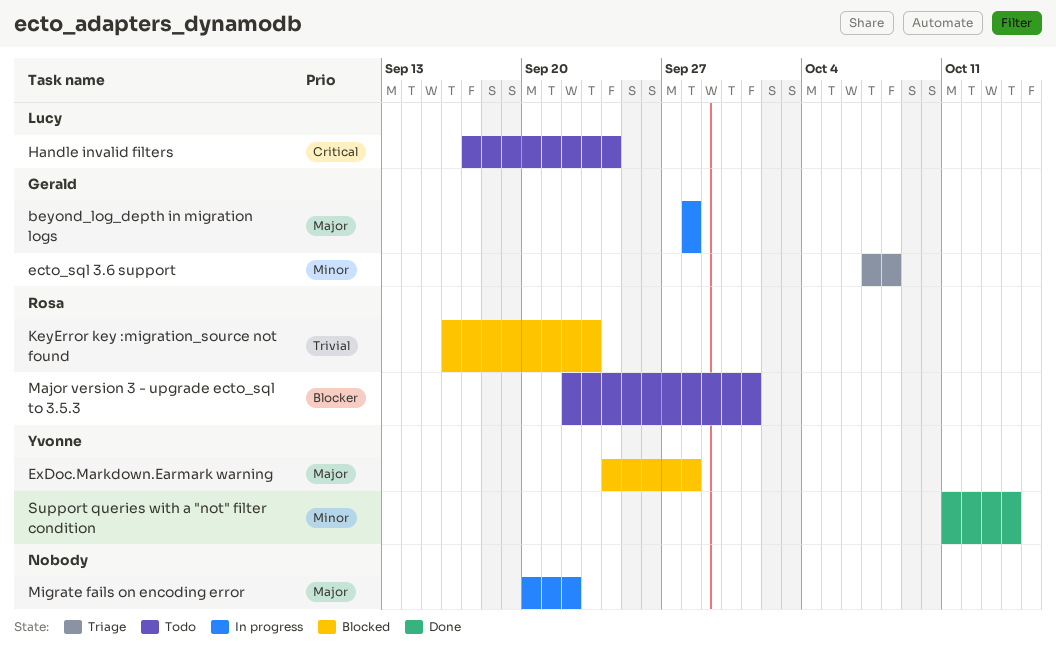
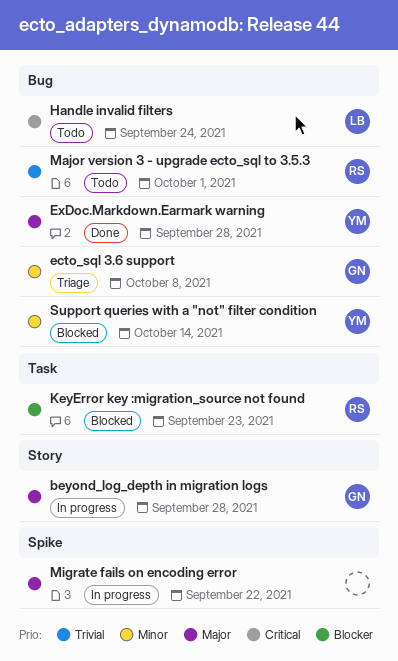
ExDoc.Markdown.Earmark warning, status: Blocked -> Done
KeyError key :migration_source not found, priority: Trivial -> Blocker
Major version 3 - upgrade ecto_sql to 3.5.3, priority: Blocker -> Trivial
Support queries with a "not" filter condition, status: Done -> Blocked

